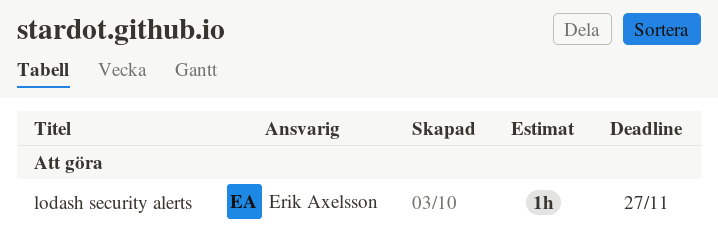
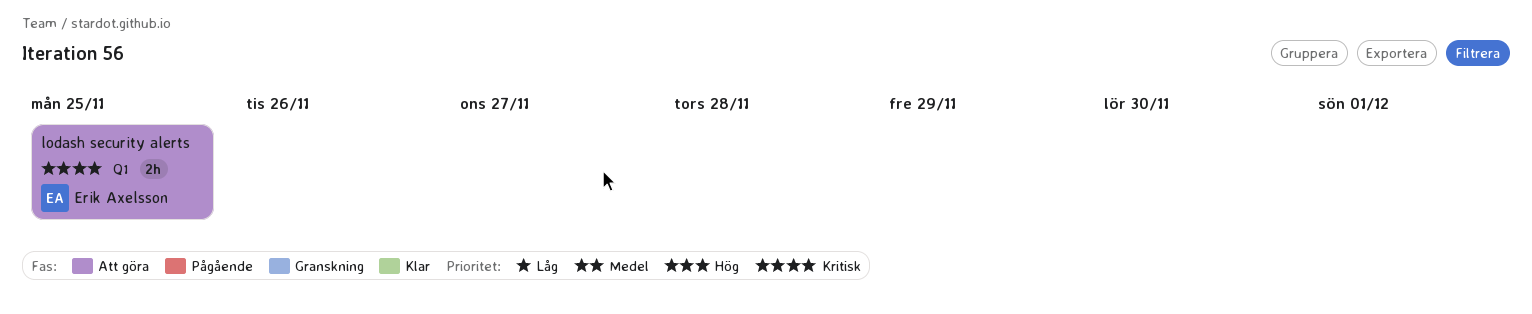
lodash security alerts, estimate: 1h -> 2h
lodash security alerts, due: Nov 27 -> Nov 25

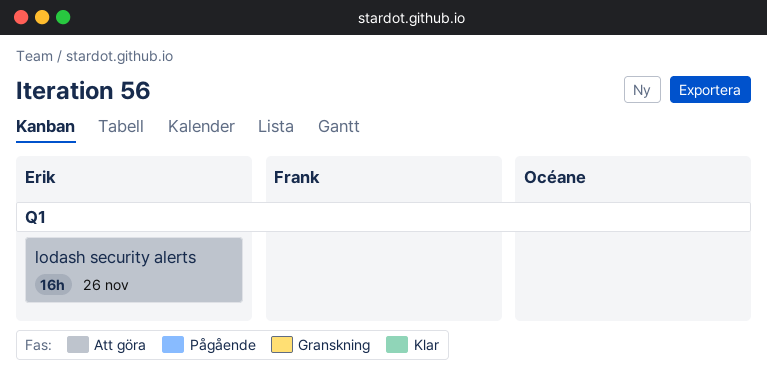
lodash security alerts, estimate: 2h -> 16h
lodash security alerts, due: Nov 25 -> Nov 26

